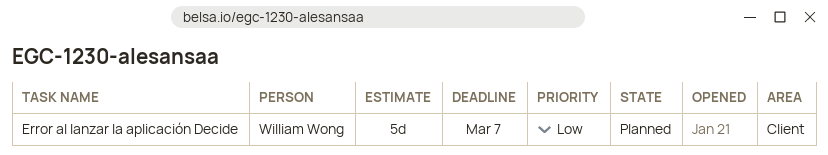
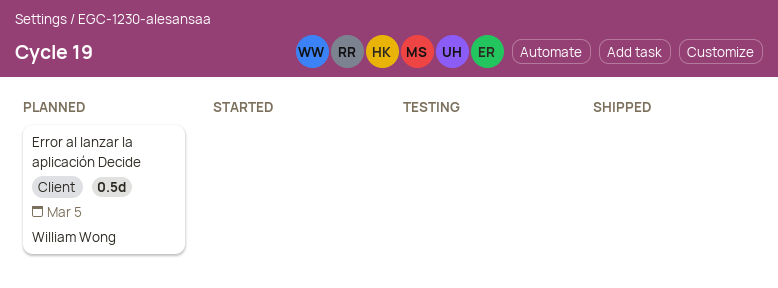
Error al lanzar la aplicación Decide, estimate: 5d -> 0.5d
Error al lanzar la aplicación Decide, due: Mar 7 -> Mar 5

